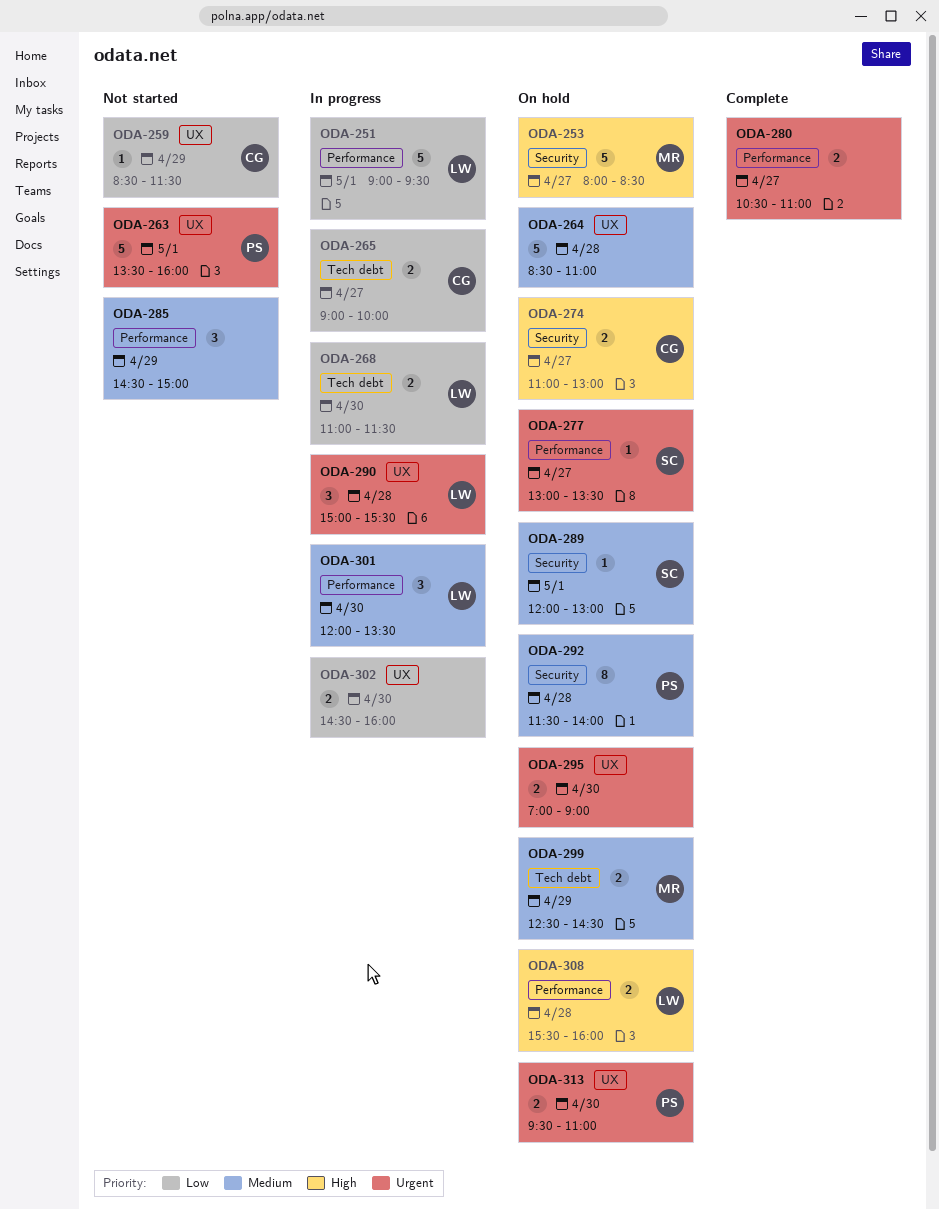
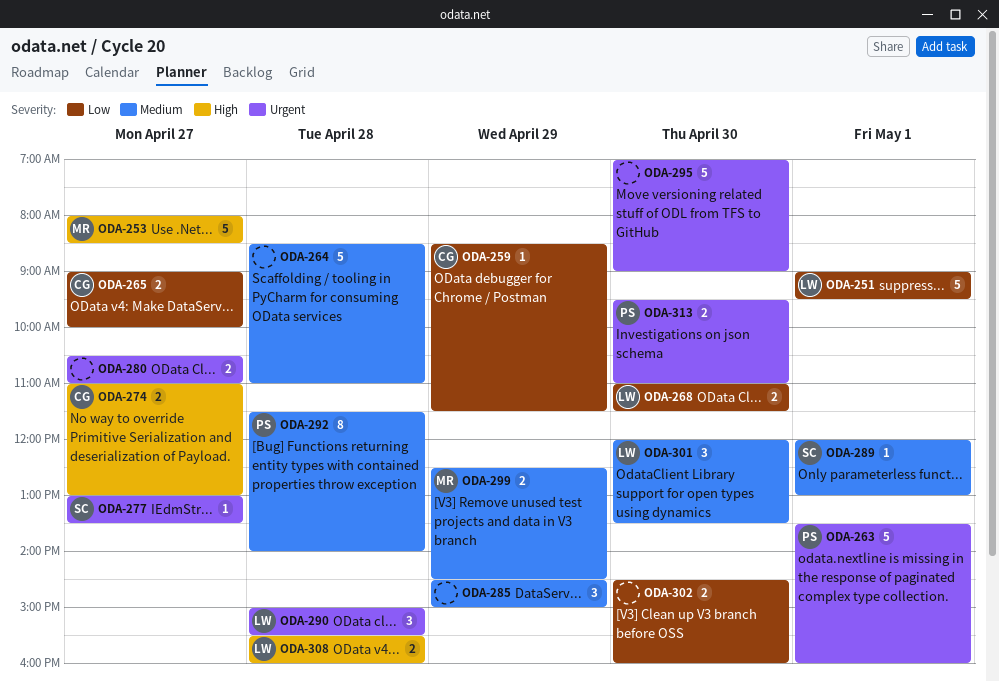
ODA-295, estimate: 2 -> 5

